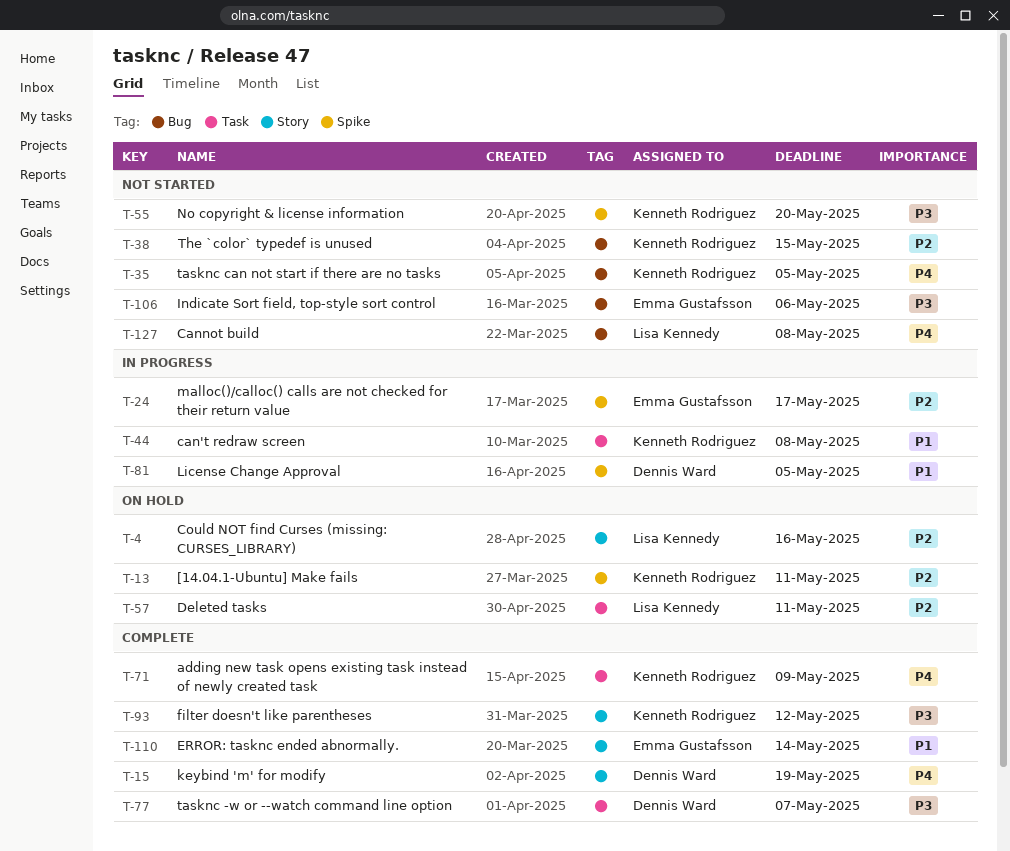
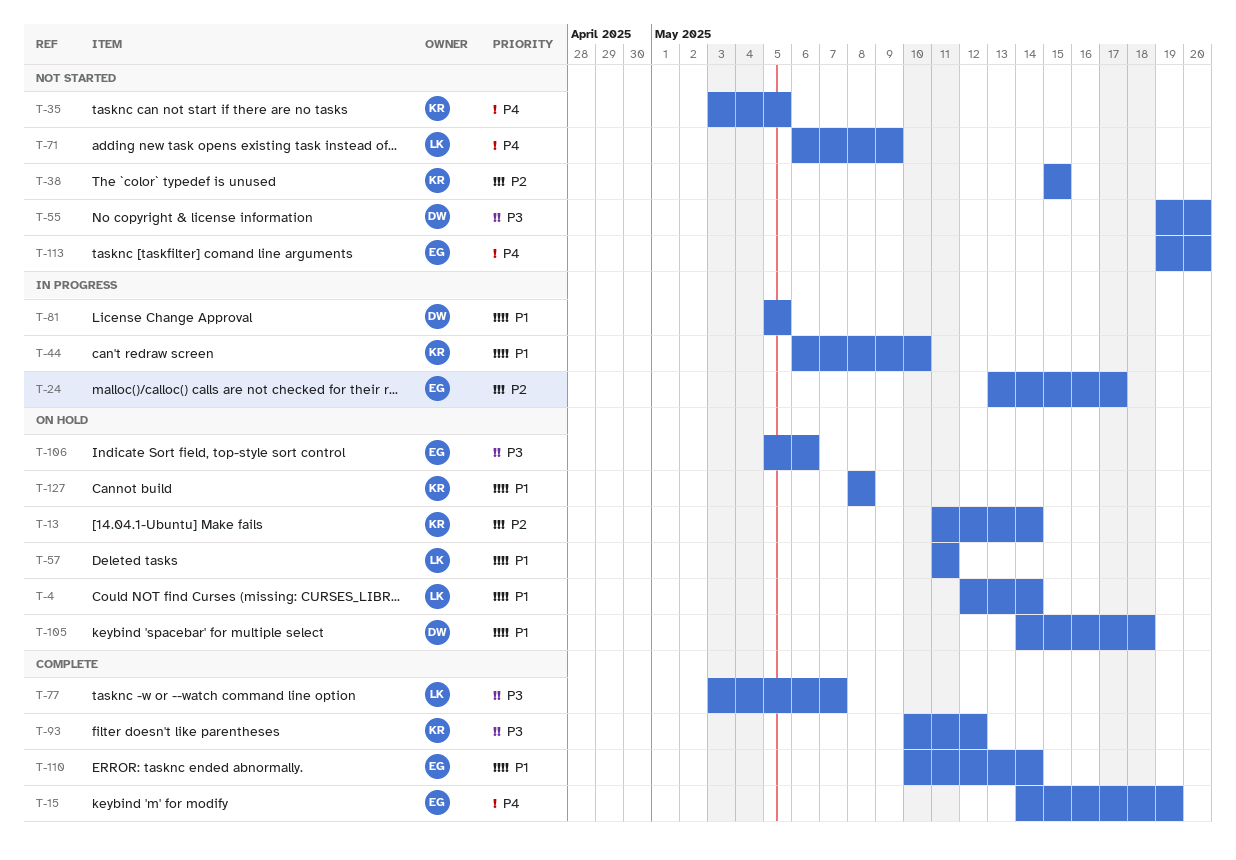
T-4, priority: P2 -> P1
T-4, due: May 16 -> May 14
T-13, due: May 11 -> May 14
T-15, owner: Dennis Ward -> Emma Gustafsson
T-44, due: May 8 -> May 10
T-55, owner: Kenneth Rodriguez -> Dennis Ward
T-57, priority: P2 -> P1
T-71, status: Complete -> Not started
T-71, owner: Kenneth Rodriguez -> Lisa Kennedy
T-77, owner: Dennis Ward -> Lisa Kennedy
T-105: none -> present
T-106, status: Not started -> On hold
T-113: none -> present
T-127, status: Not started -> On hold
T-127, owner: Lisa Kennedy -> Kenneth Rodriguez
T-127, priority: P4 -> P1

